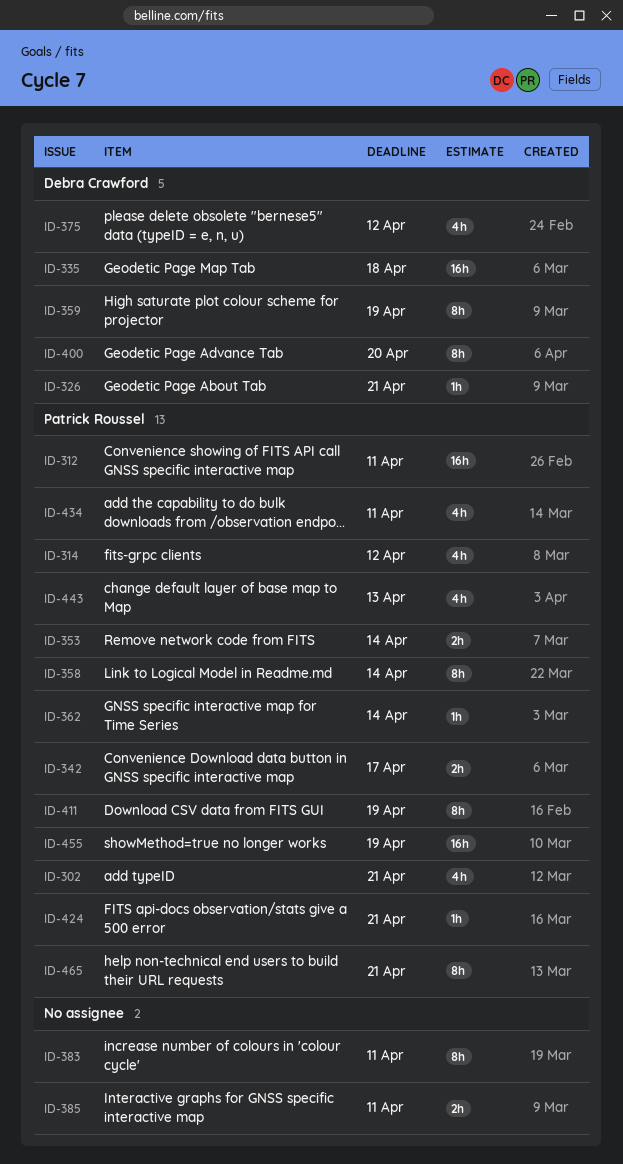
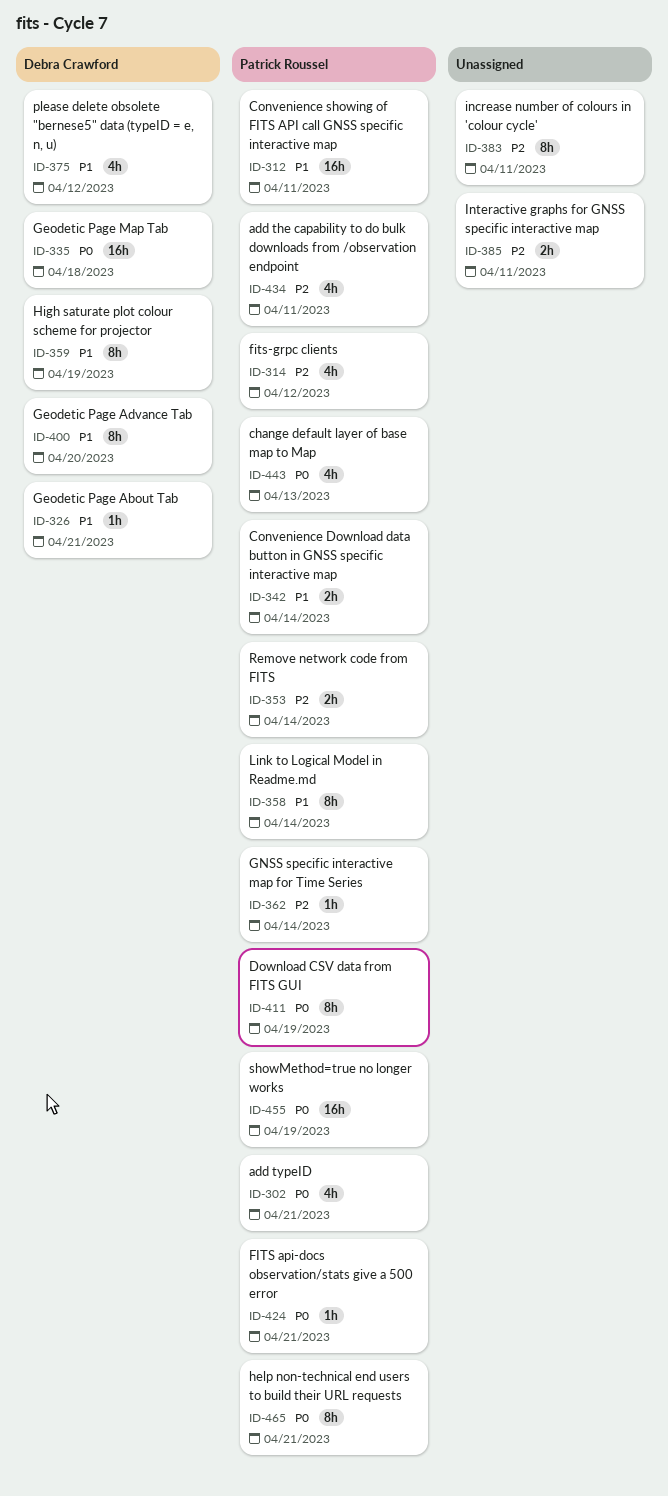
ID-342, due: Apr 17 -> Apr 14

